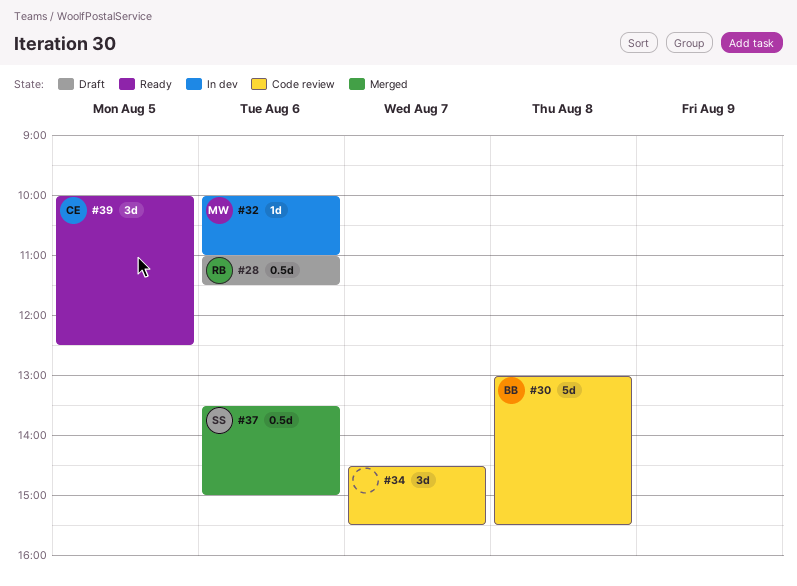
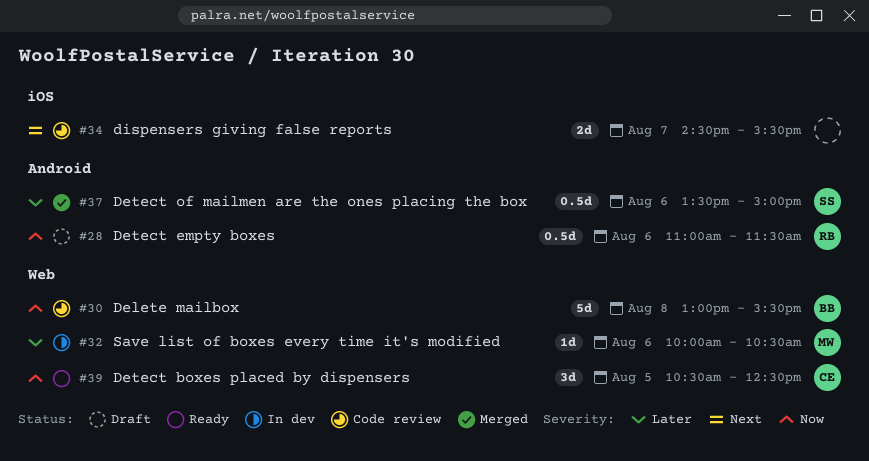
#32, ends: 11:00 -> 10:30
#34, estimate: 3d -> 2d
#39, begins: 10:00 -> 10:30

